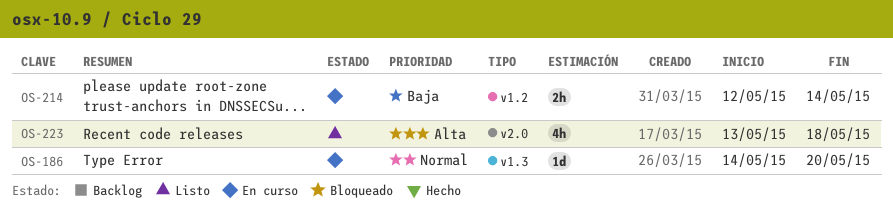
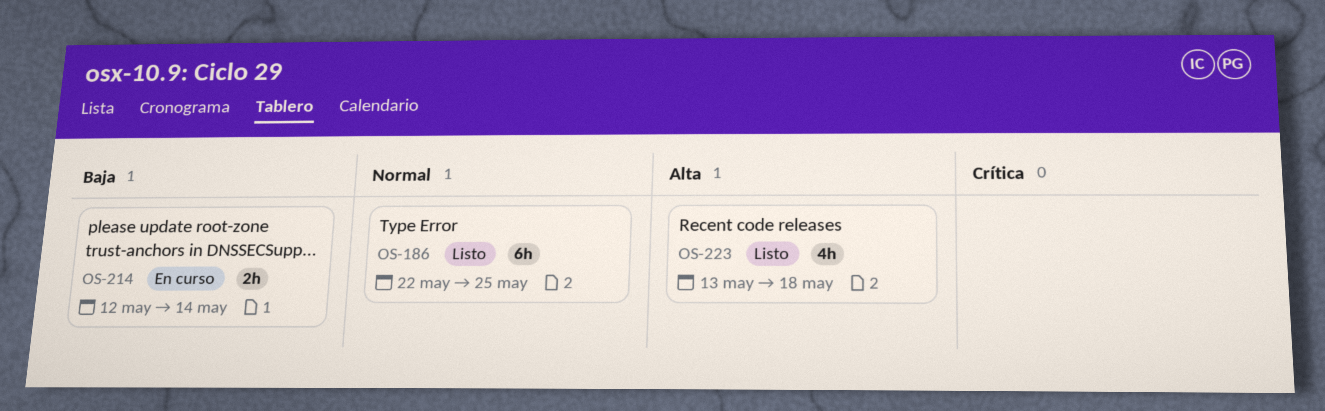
OS-186, status: En curso -> Listo
OS-186, estimate: 1d -> 6h
OS-186, start: May 14 -> May 22
OS-186, due: May 20 -> May 25

